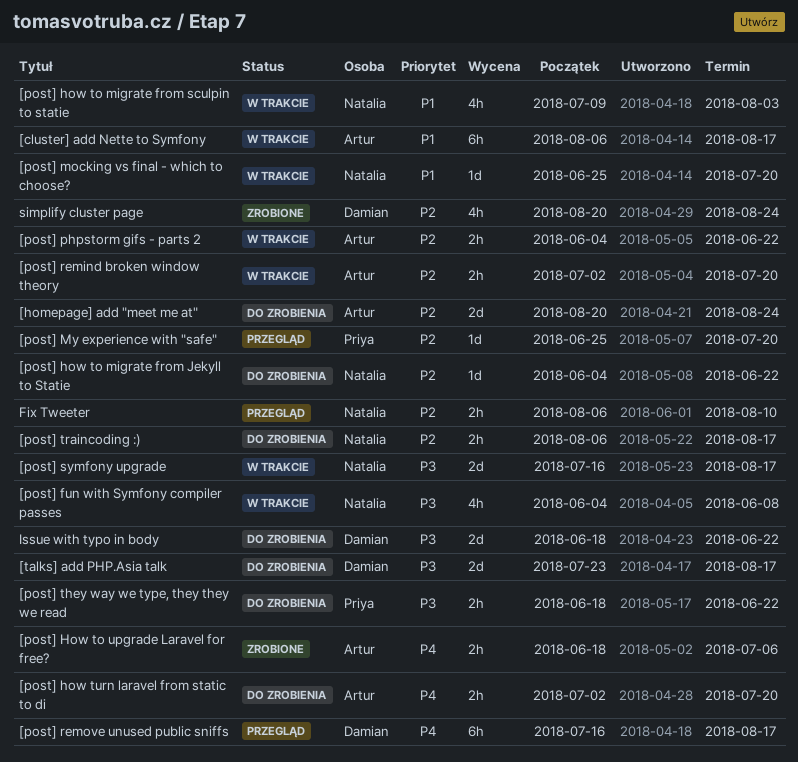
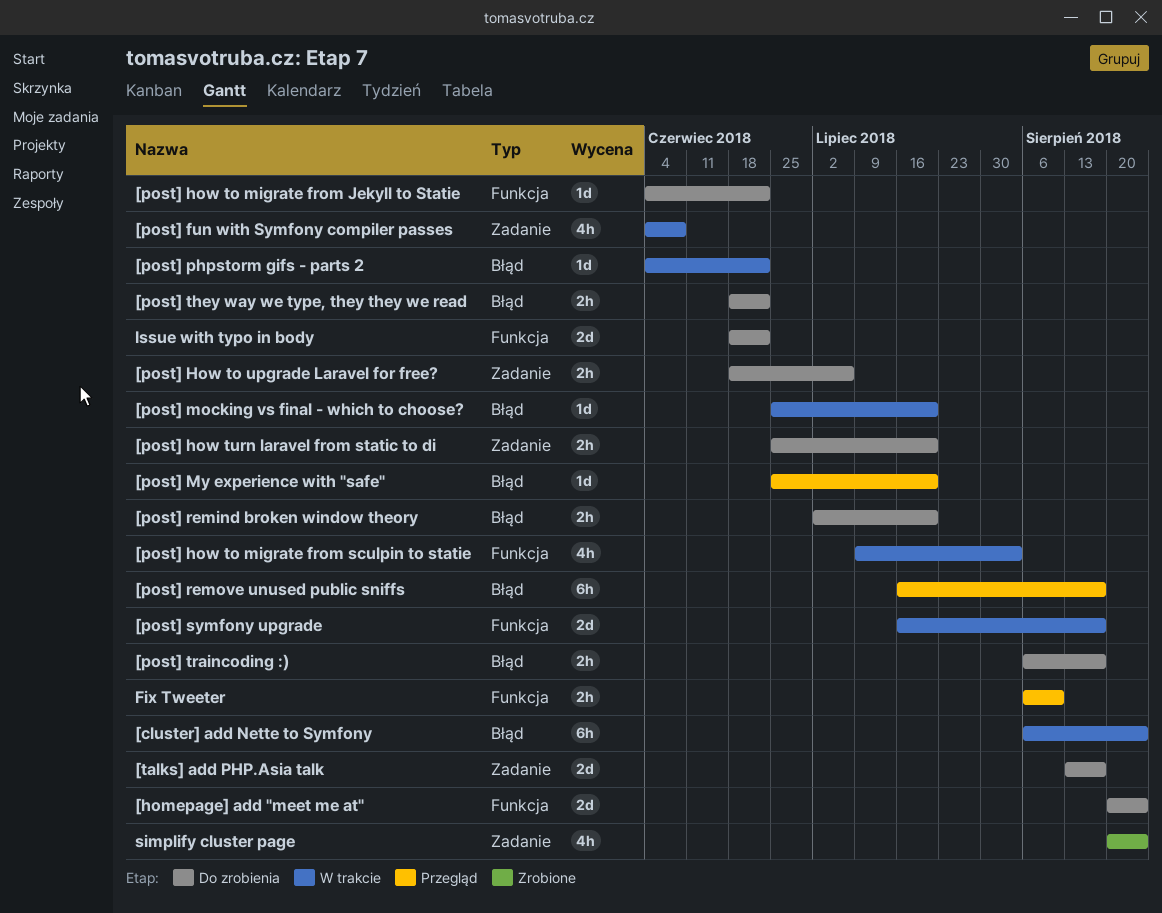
[cluster] add Nette to Symfony, due: Aug 17 -> Aug 24
[post] How to upgrade Laravel for free?, status: Zrobione -> Do zrobienia
[post] how turn laravel from static to di, start: Jul 2 -> Jun 25
[post] phpstorm gifs - parts 2, estimate: 2h -> 1d
[post] remind broken window theory, status: W trakcie -> Do zrobienia
[talks] add PHP.Asia talk, start: Jul 23 -> Aug 13

